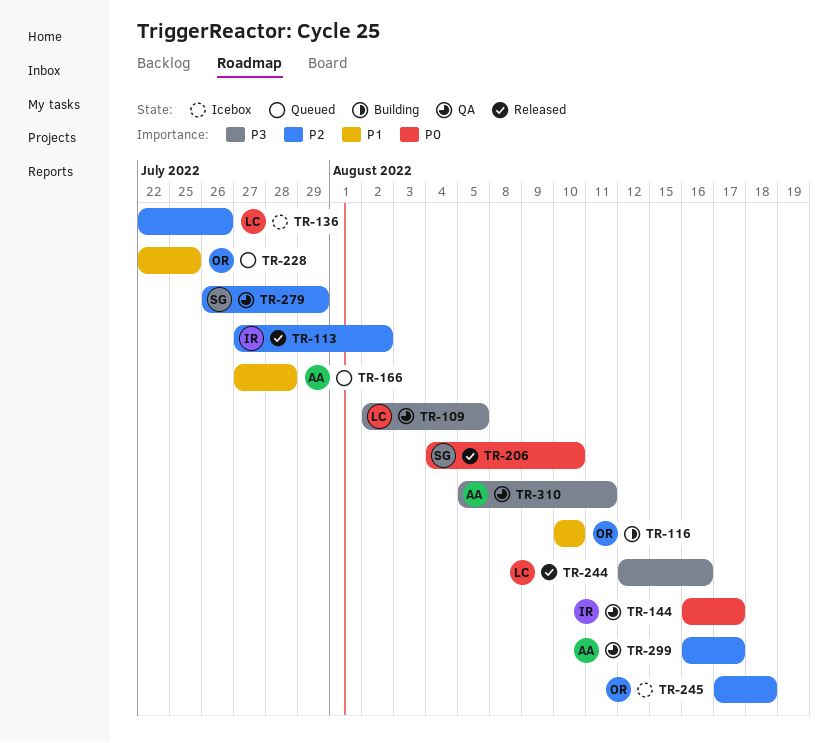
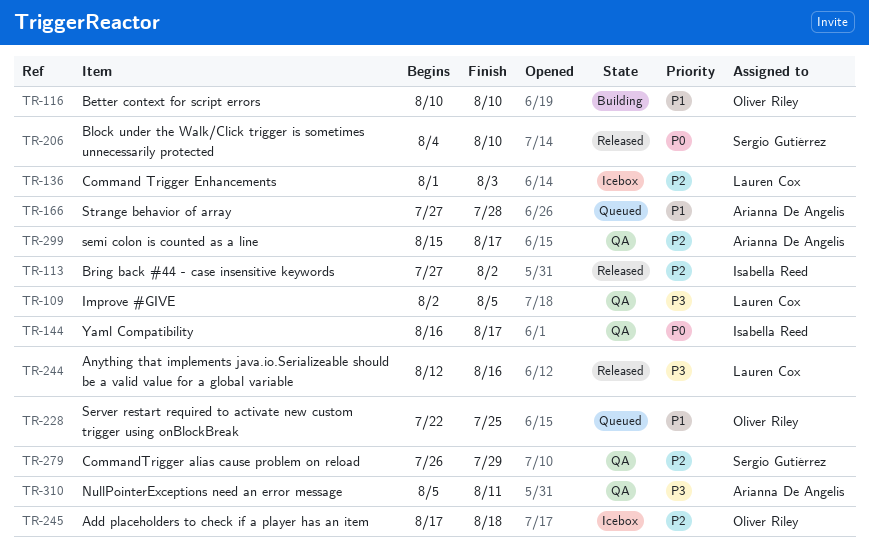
TR-136, start: Jul 22 -> Aug 1
TR-136, due: Jul 26 -> Aug 3
TR-299, start: Aug 16 -> Aug 15

